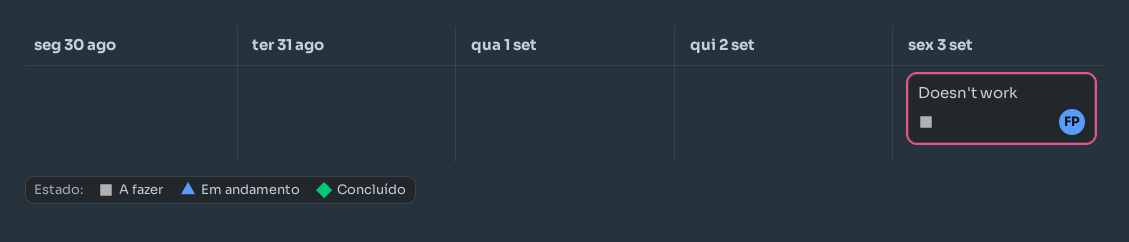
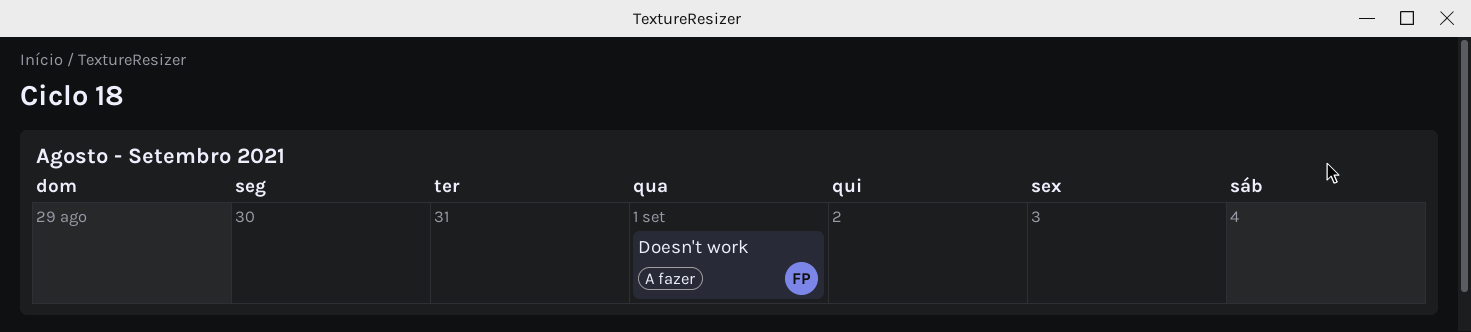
Doesn't work, due: Sep 3 -> Sep 1

